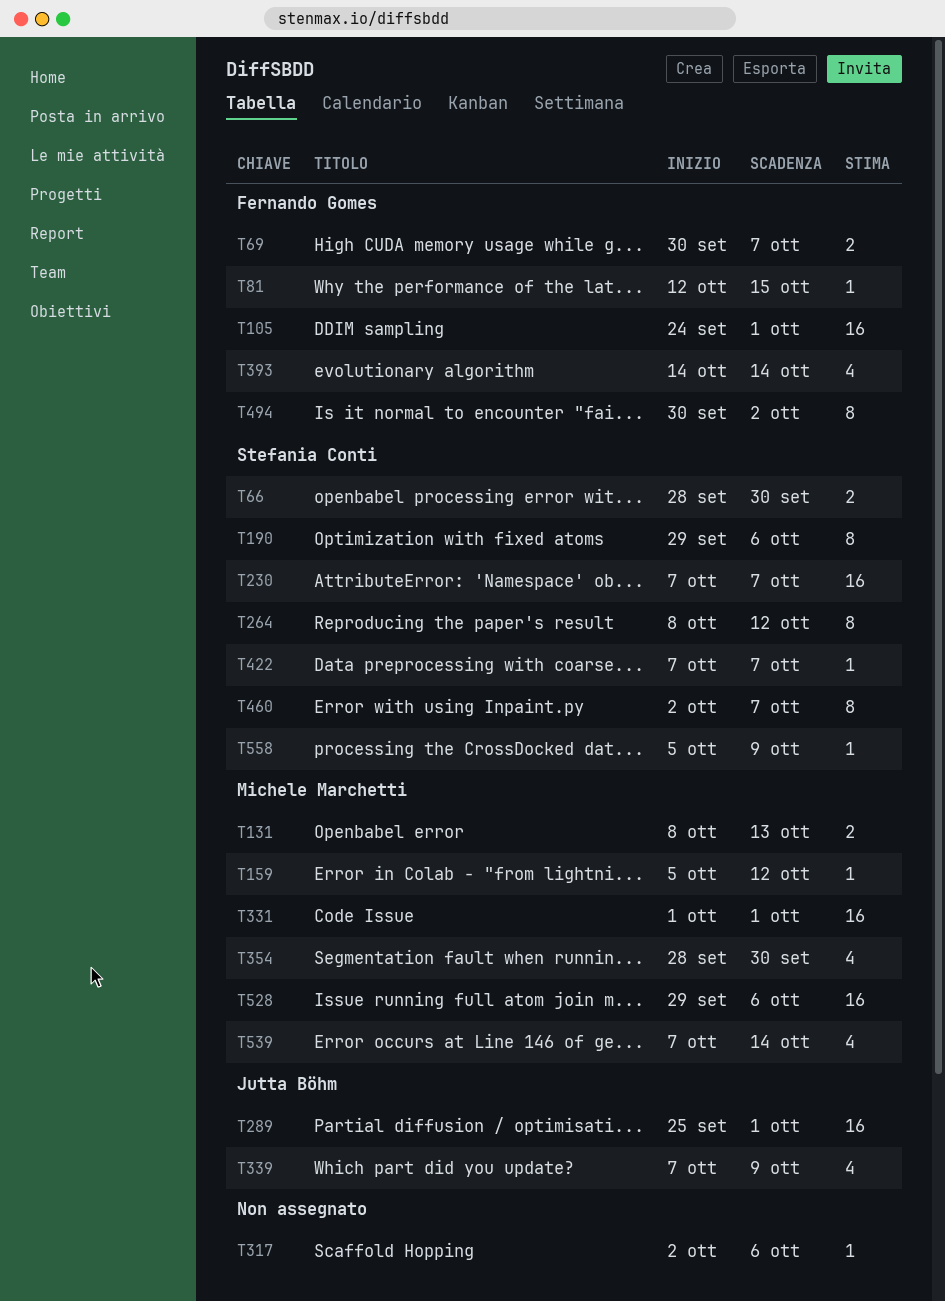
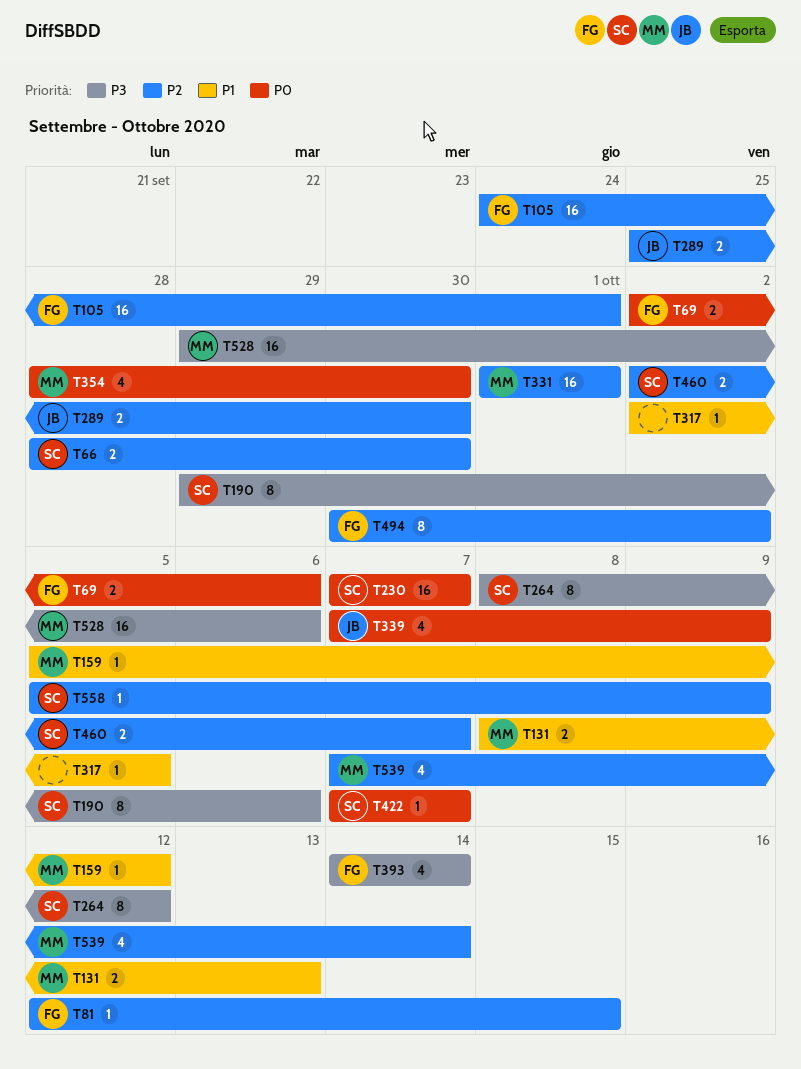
T69, start: Sep 30 -> Oct 2
T69, due: Oct 7 -> Oct 6
T289, estimate: 16 -> 2
T289, due: Oct 1 -> Sep 30
T317, due: Oct 6 -> Oct 5
T460, estimate: 8 -> 2

